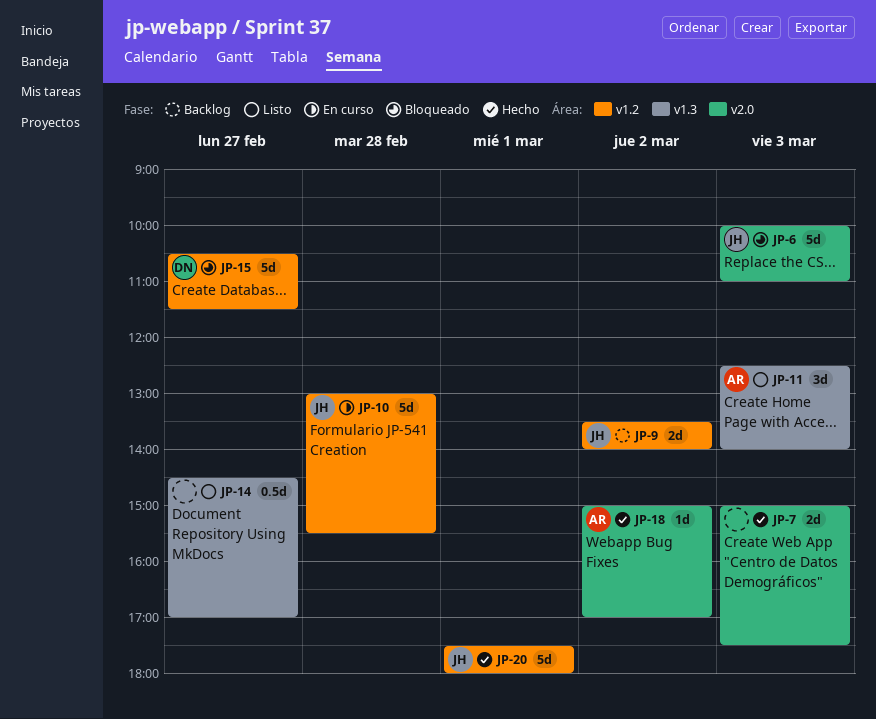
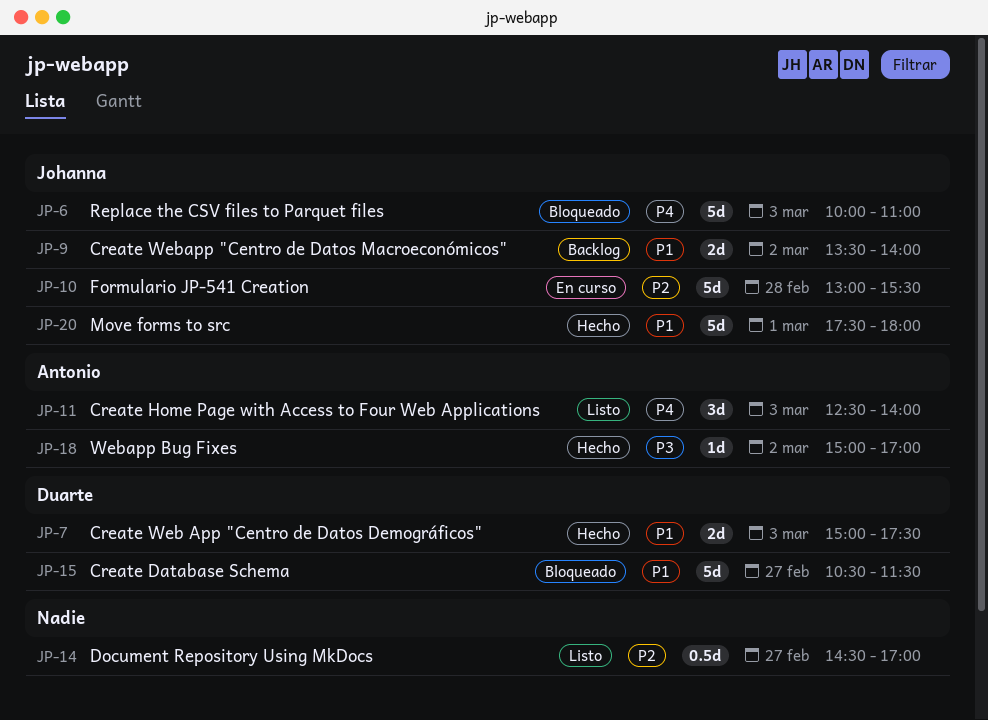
JP-7, owner: none -> Duarte

